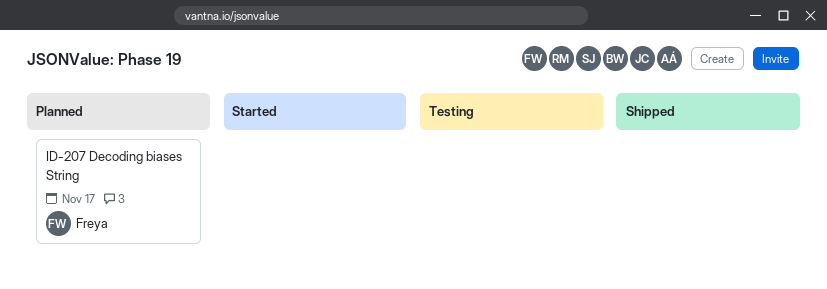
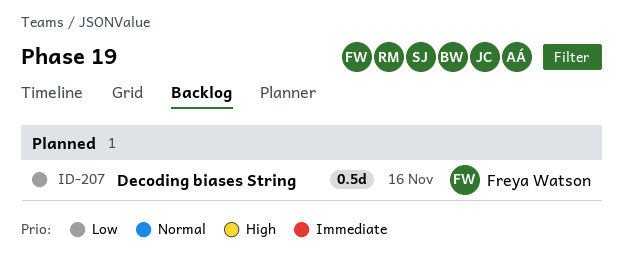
ID-207, due: Nov 17 -> Nov 16

